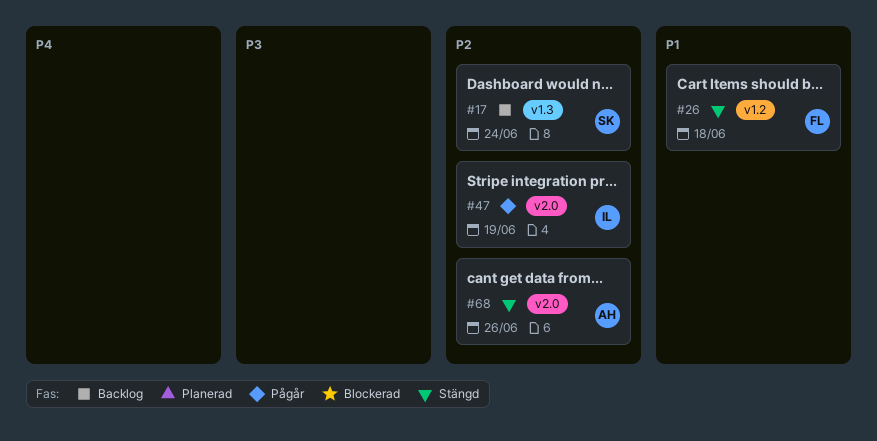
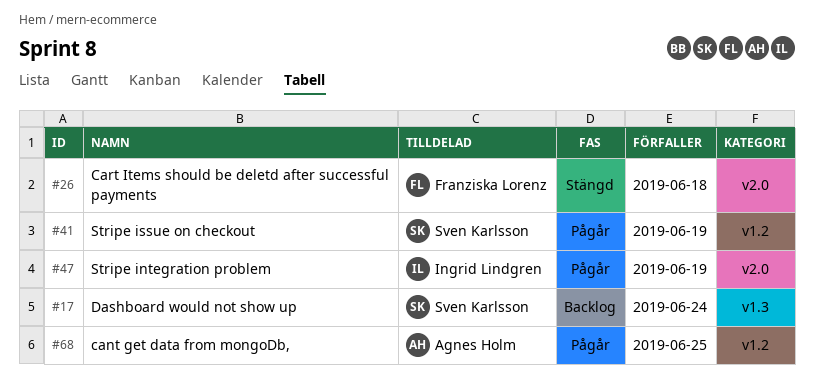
#26, label: v1.2 -> v2.0
#41: none -> present
#68, status: Stängd -> Pågår
#68, label: v2.0 -> v1.2
#68, due: Jun 26 -> Jun 25

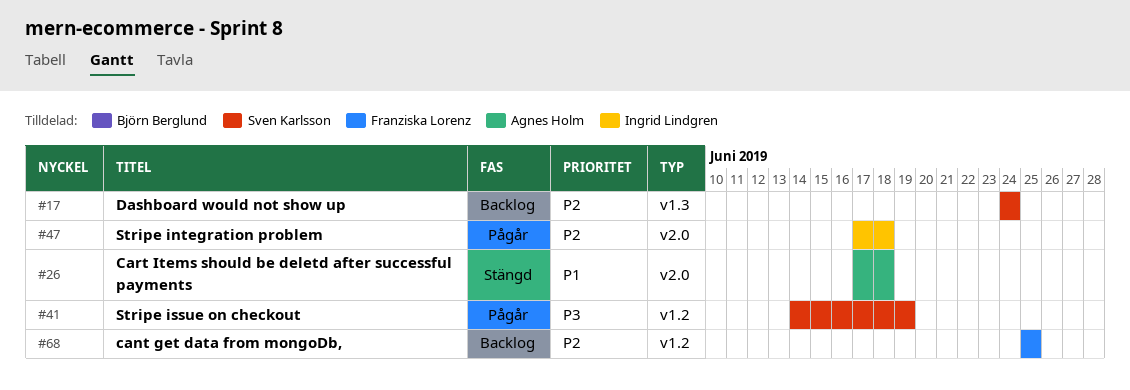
#26, owner: Franziska Lorenz -> Agnes Holm
#47, due: Jun 19 -> Jun 18
#68, status: Pågår -> Backlog
#68, owner: Agnes Holm -> Franziska Lorenz

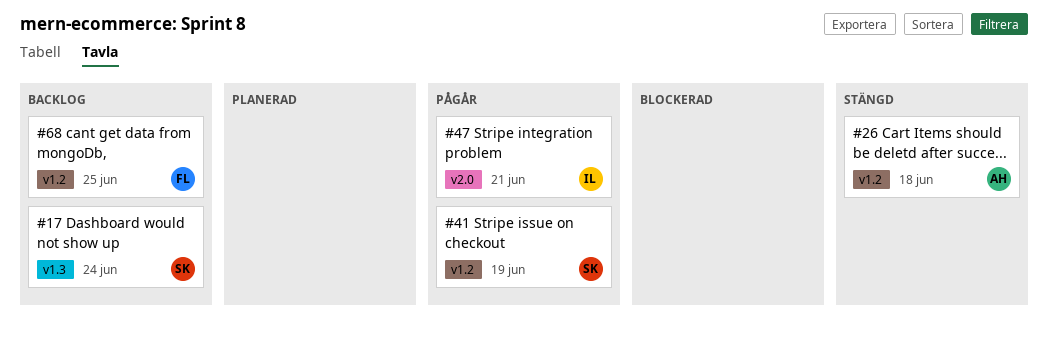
#26, label: v2.0 -> v1.2
#47, due: Jun 18 -> Jun 21

